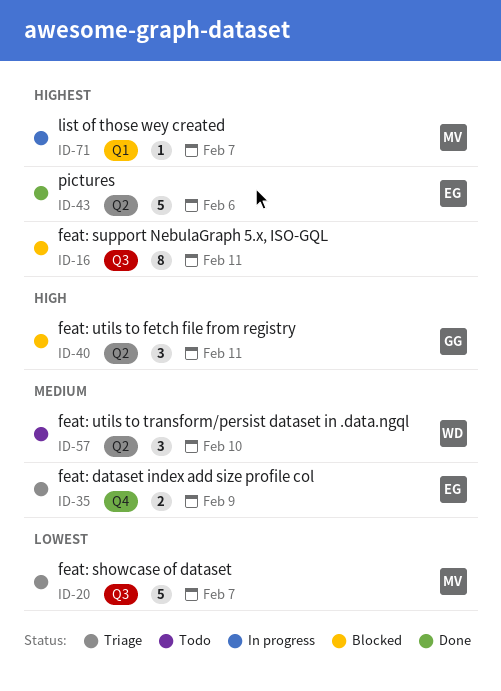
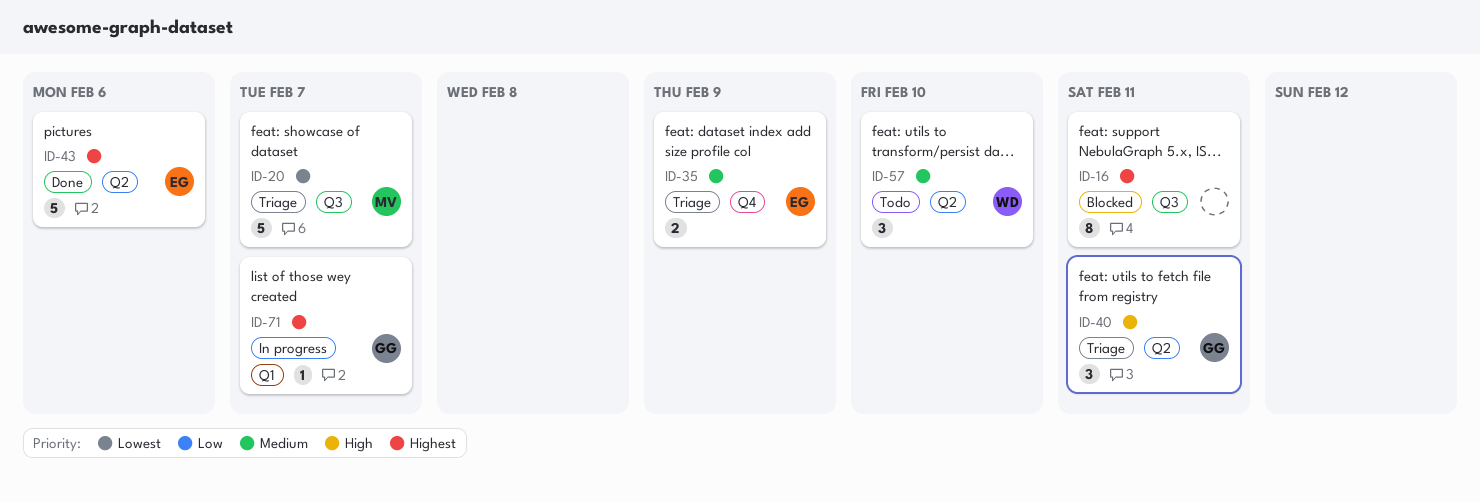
ID-40, status: Blocked -> Triage
ID-71, owner: MV -> GG

